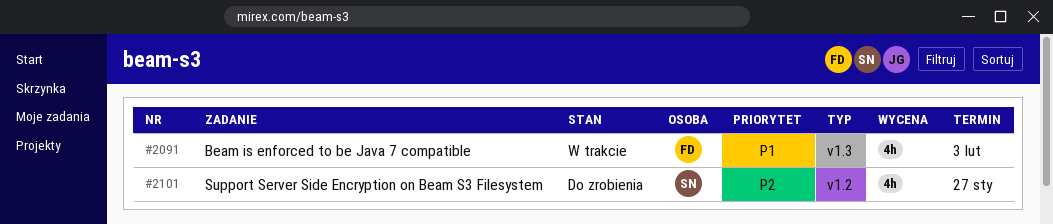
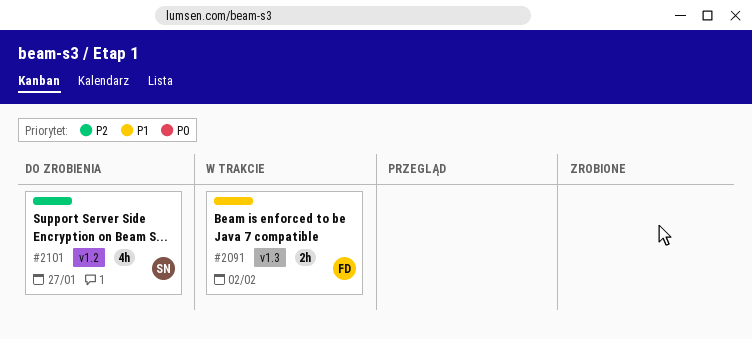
#2091, estimate: 4h -> 2h
#2091, due: Feb 3 -> Feb 2

